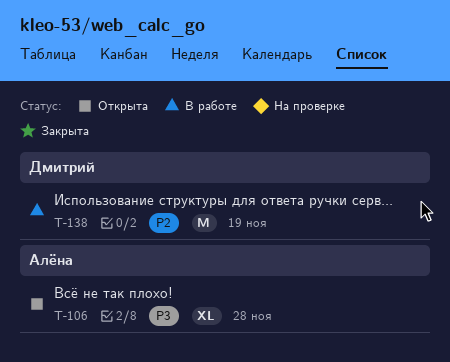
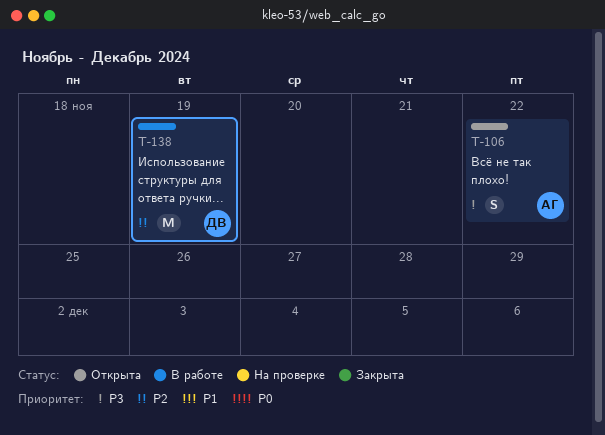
T-106, estimate: XL -> S
T-106, due: Nov 28 -> Nov 22

